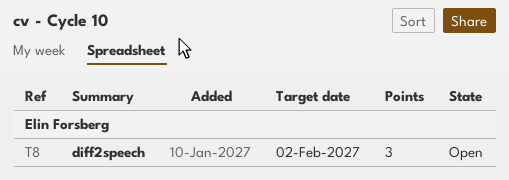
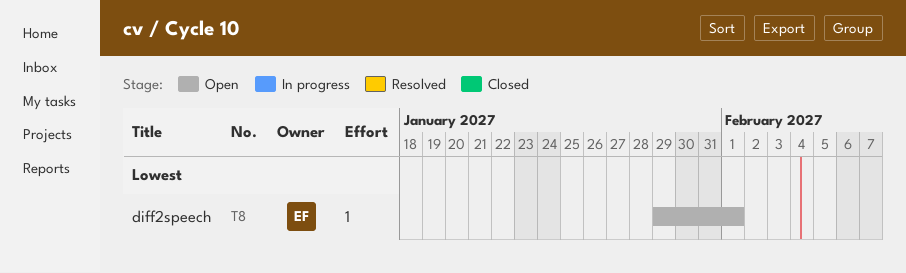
T8, estimate: 3 -> 1
T8, due: Feb 2 -> Feb 1

